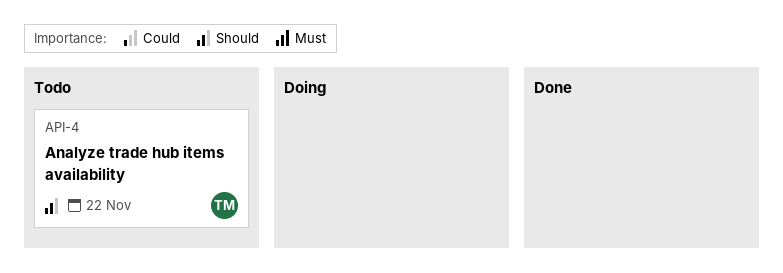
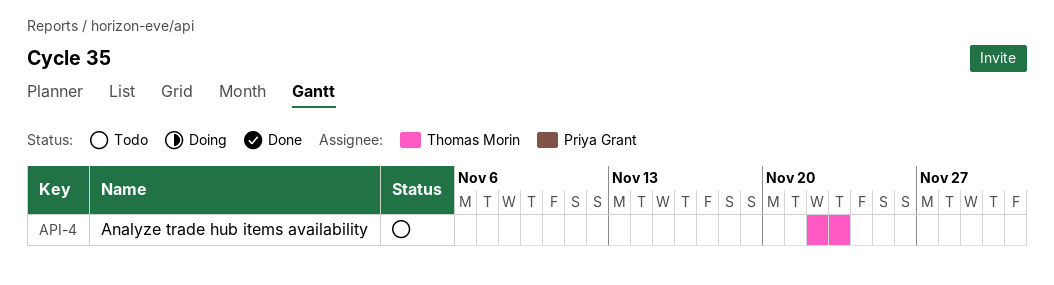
API-4, due: Nov 22 -> Nov 23

